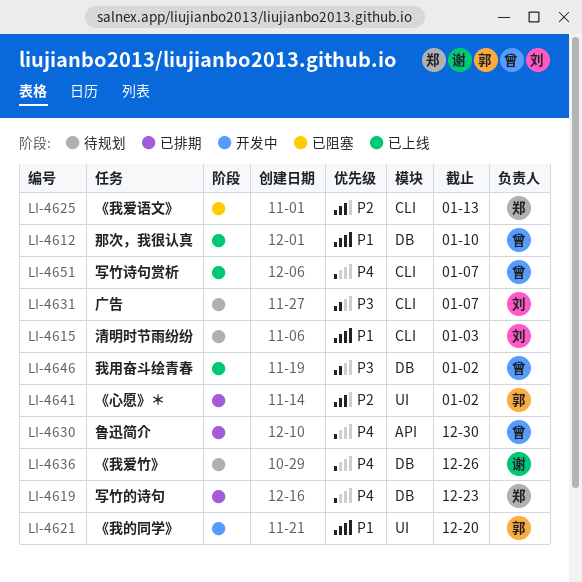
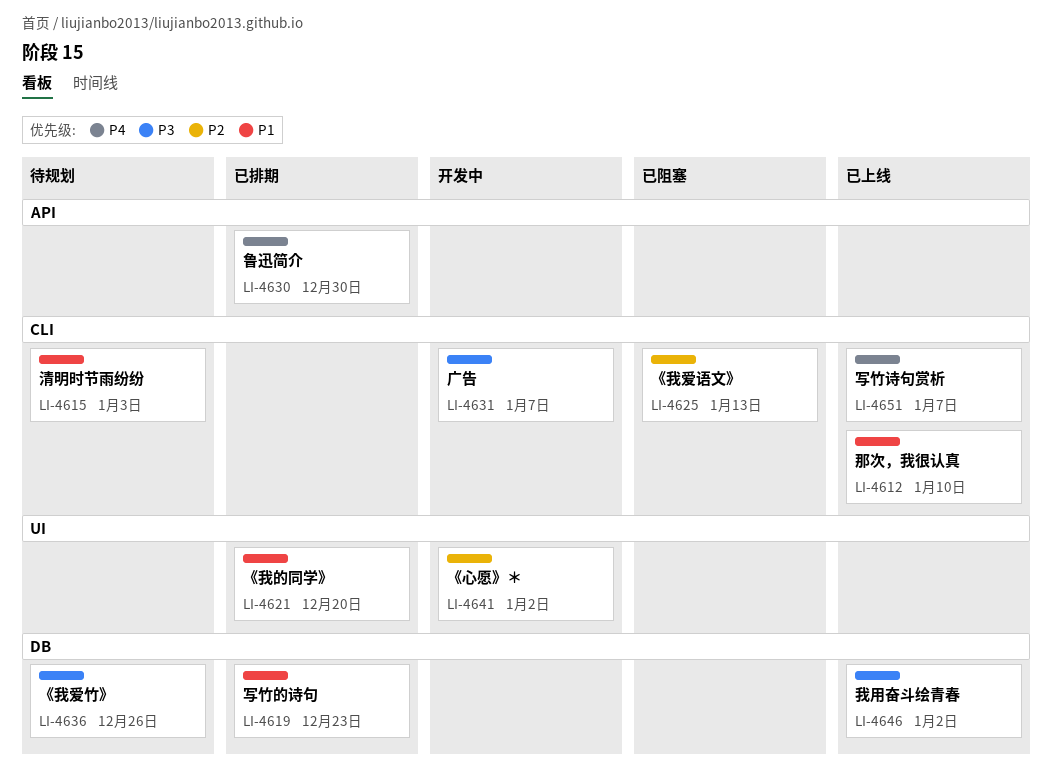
LI-4612, label: DB -> CLI
LI-4619, priority: P4 -> P1
LI-4621, status: 开发中 -> 已排期
LI-4631, status: 待规划 -> 开发中
LI-4636, priority: P4 -> P3
LI-4641, status: 已排期 -> 开发中

